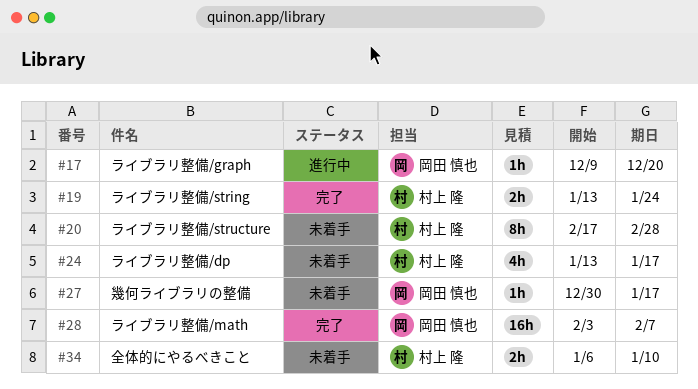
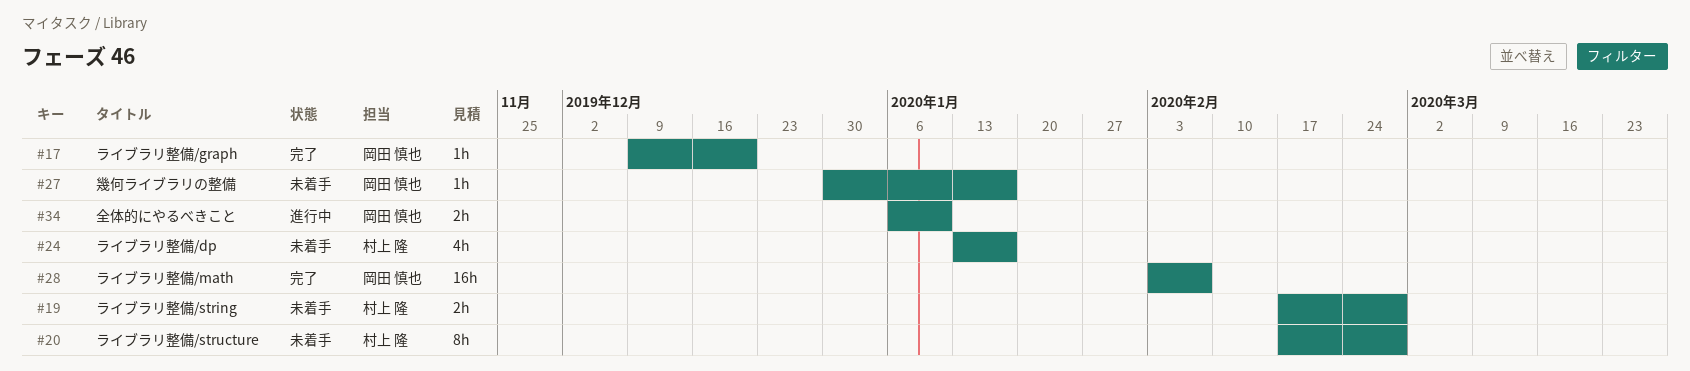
#17, status: 進行中 -> 完了
#19, status: 完了 -> 未着手
#19, start: Jan 13 -> Feb 17
#19, due: Jan 24 -> Feb 28
#34, status: 未着手 -> 進行中
#34, owner: 村上 隆 -> 岡田 慎也

